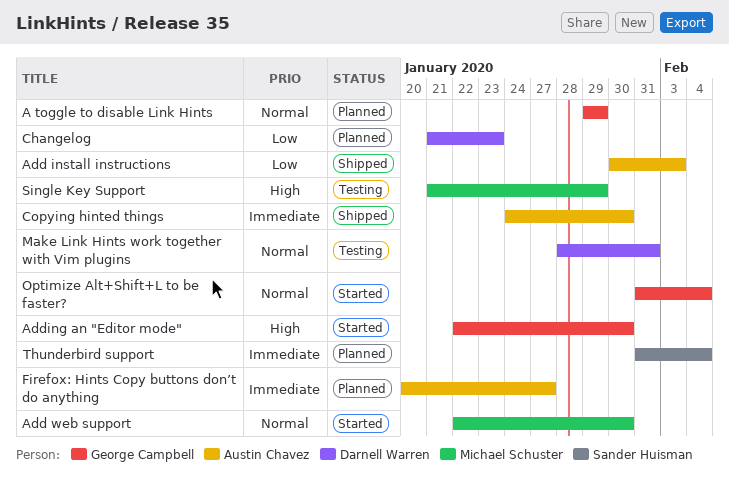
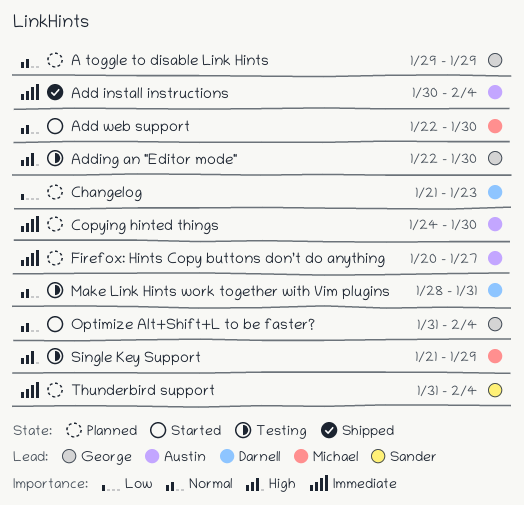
Add install instructions, priority: Low -> Immediate
Add install instructions, due: Feb 3 -> Feb 4
Adding an "Editor mode", status: Started -> Testing
Copying hinted things, status: Shipped -> Planned

